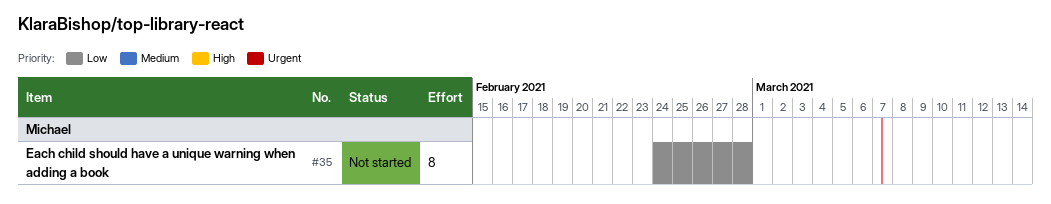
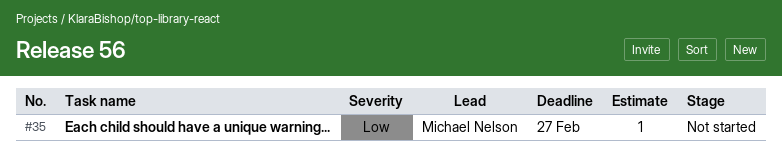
#35, estimate: 8 -> 1
#35, due: Feb 28 -> Feb 27

